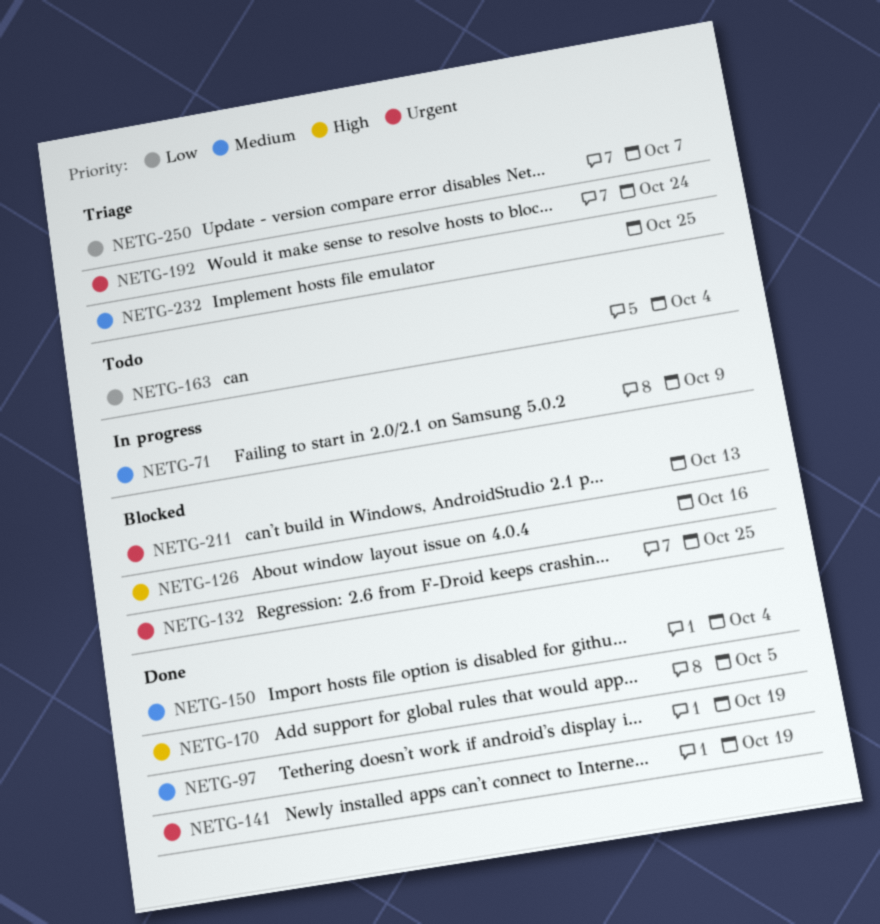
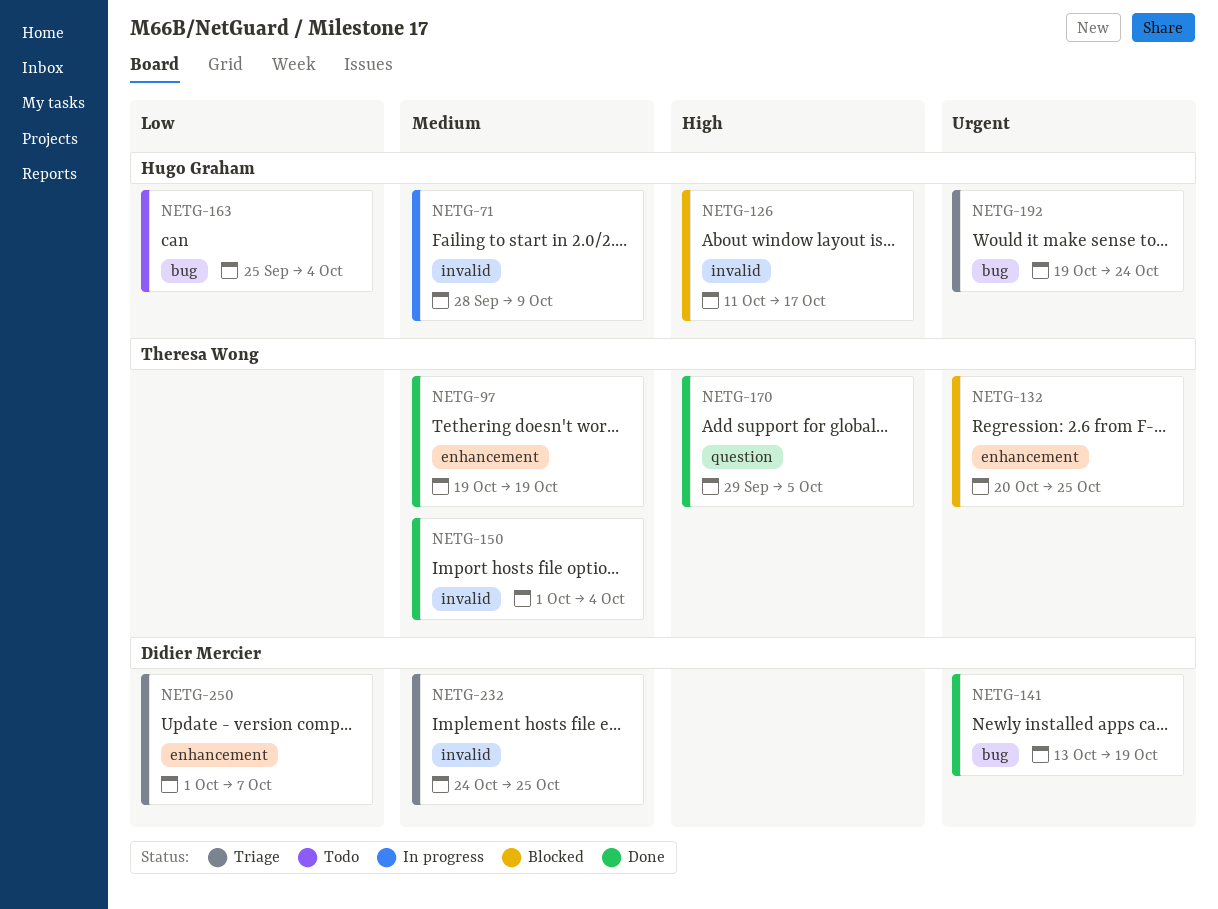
NETG-126, due: Oct 16 -> Oct 17
NETG-211: present -> none

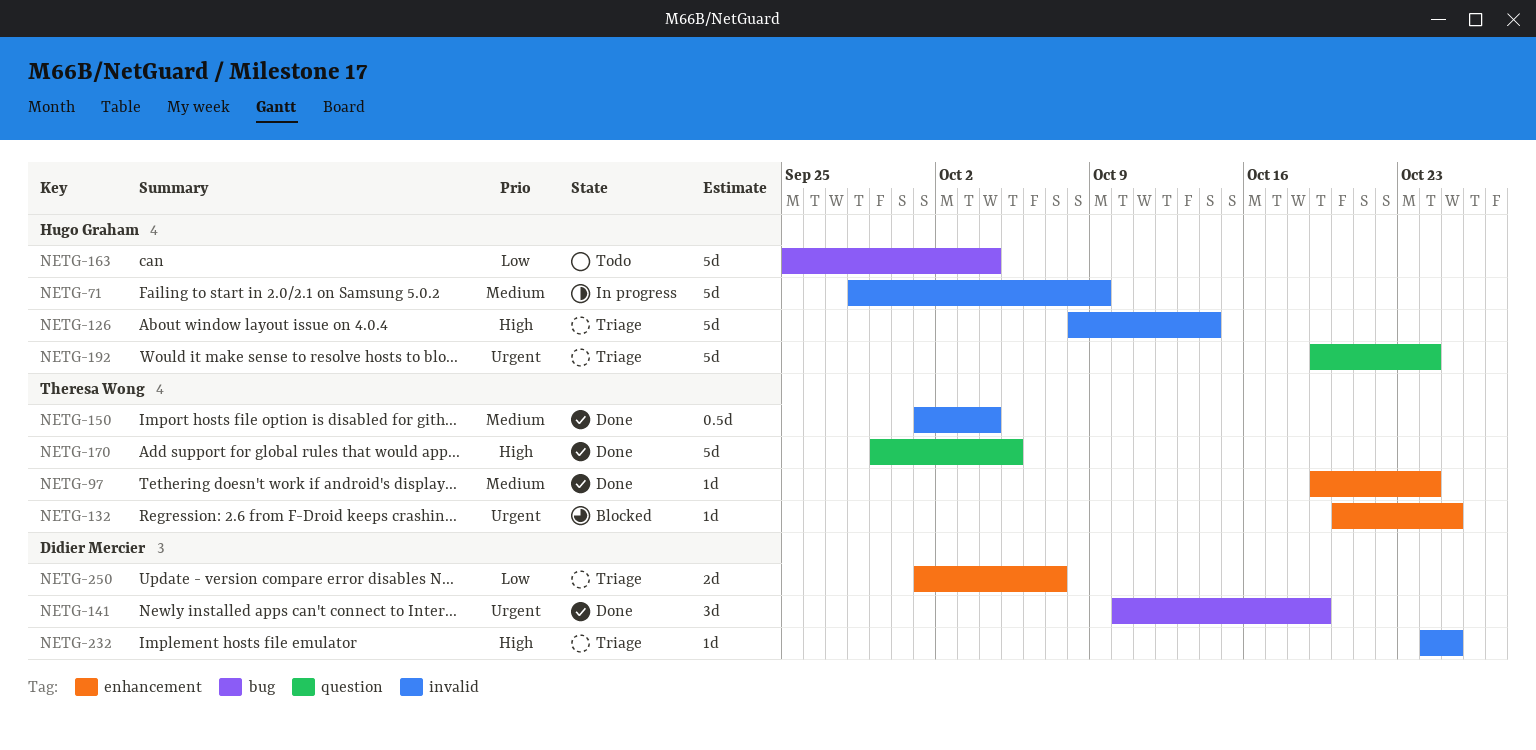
NETG-97, due: Oct 19 -> Oct 24
NETG-126, status: Blocked -> Triage
NETG-126, start: Oct 11 -> Oct 8
NETG-126, due: Oct 17 -> Oct 14
NETG-141, start: Oct 13 -> Oct 10
NETG-192, label: bug -> question
NETG-232, priority: Medium -> High

